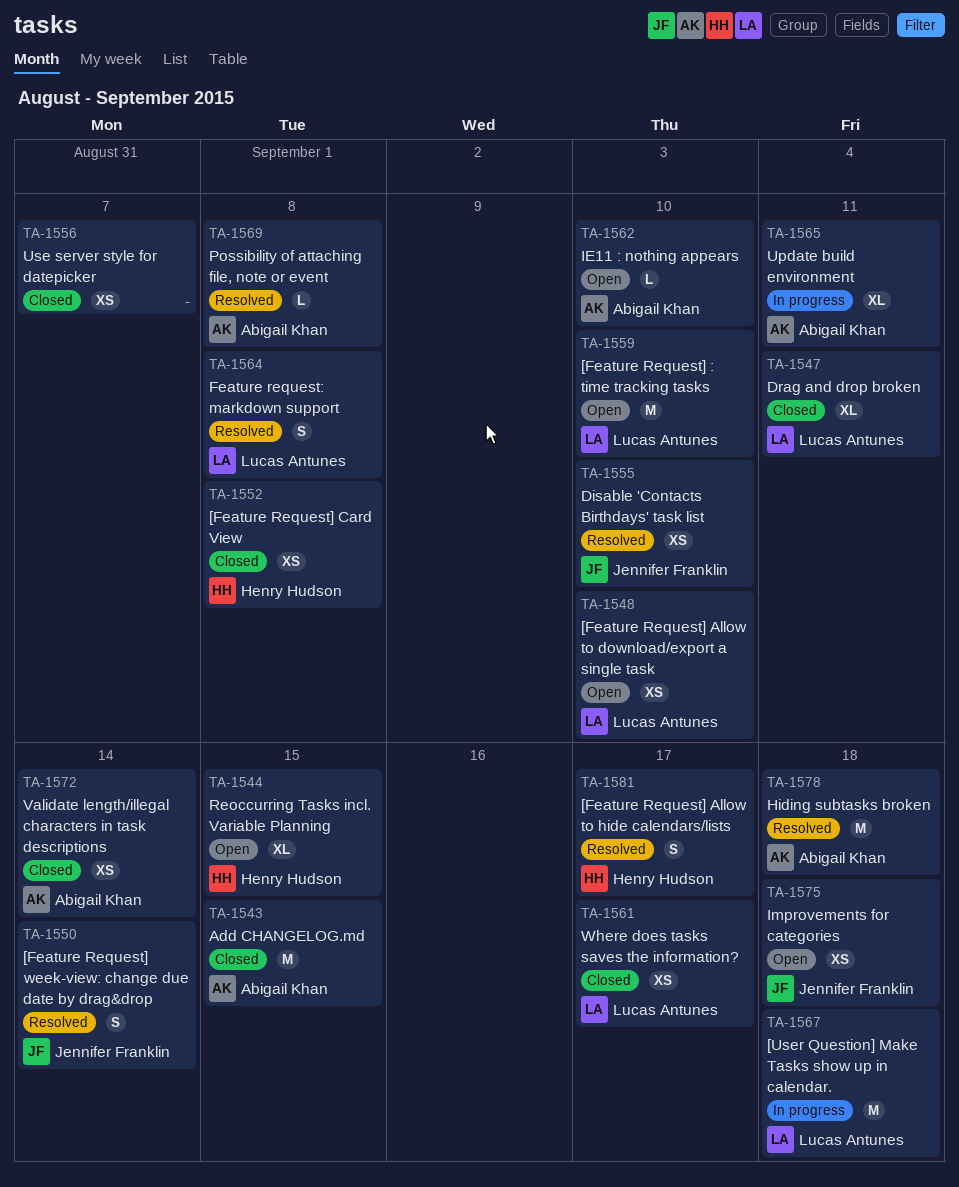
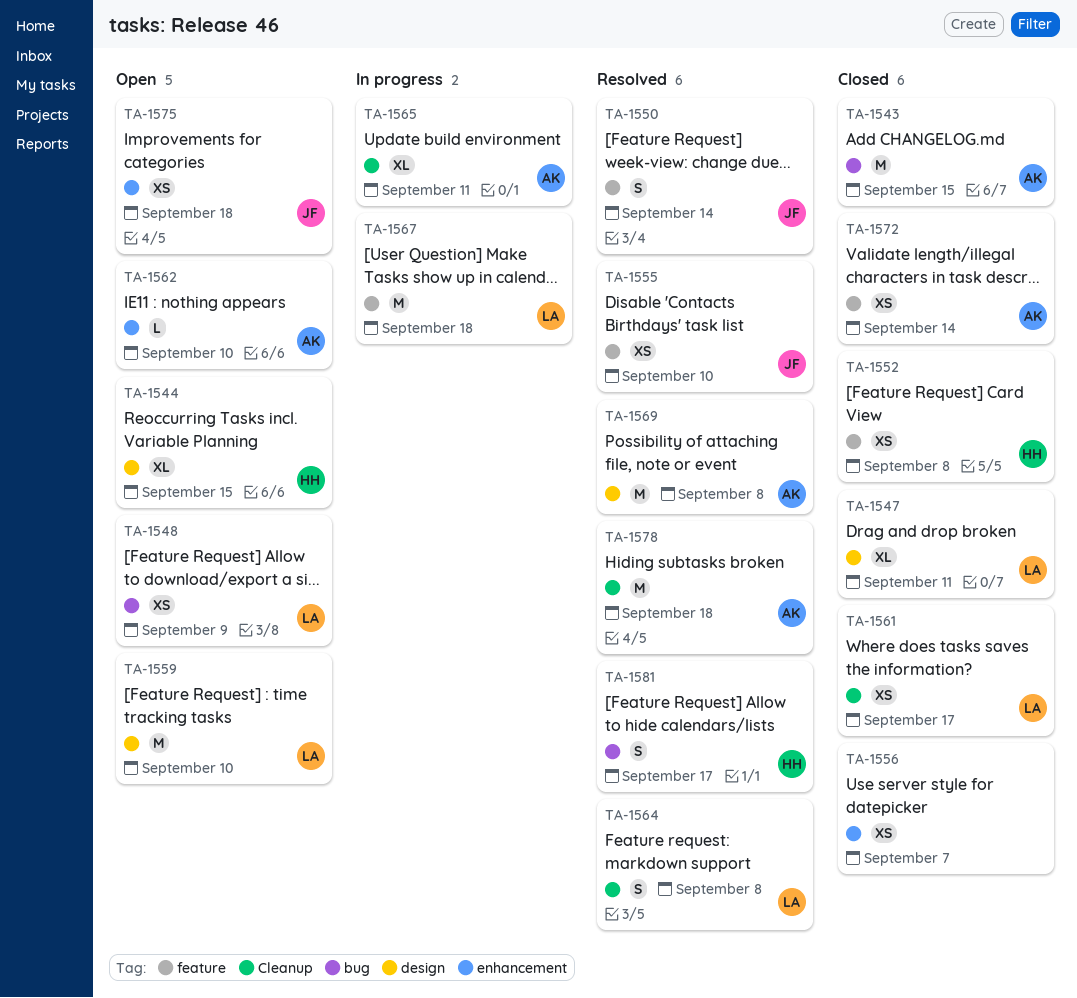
TA-1548, due: Sep 10 -> Sep 9
TA-1569, estimate: L -> M

